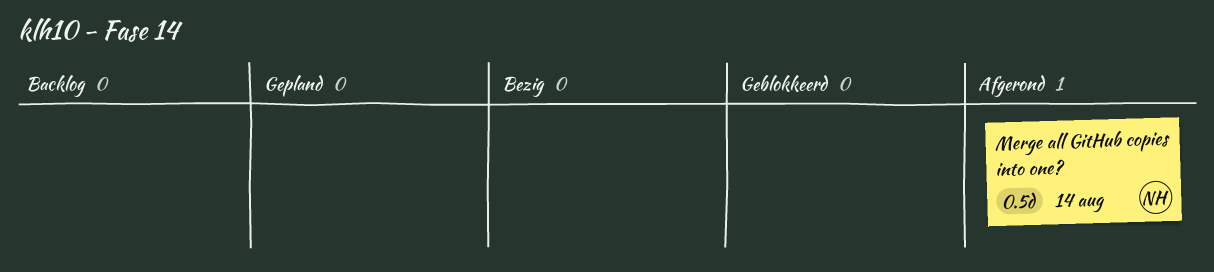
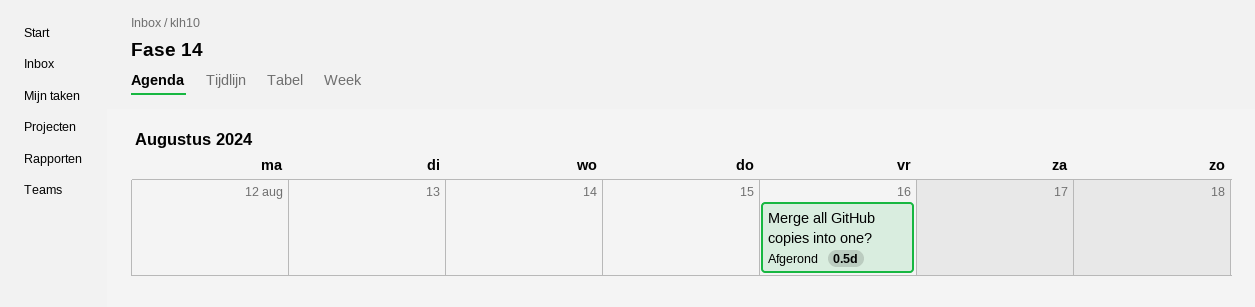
Merge all GitHub copies into one?, due: Aug 14 -> Aug 16

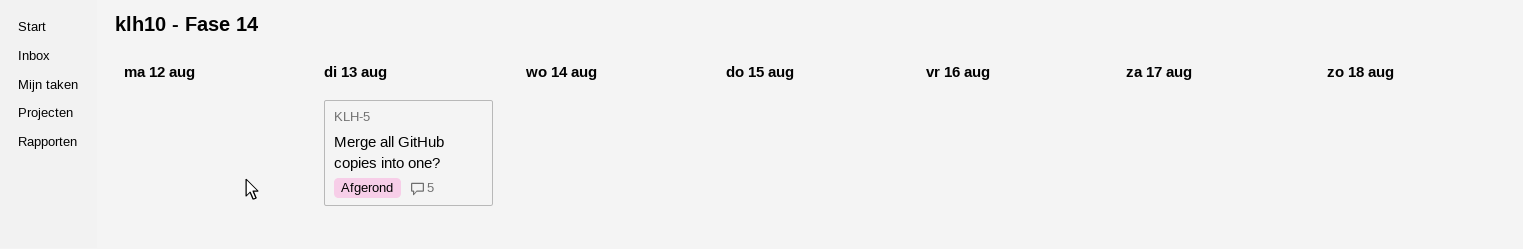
Merge all GitHub copies into one?, due: Aug 16 -> Aug 13

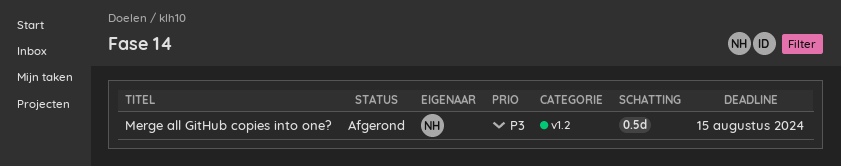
Merge all GitHub copies into one?, due: Aug 13 -> Aug 15

